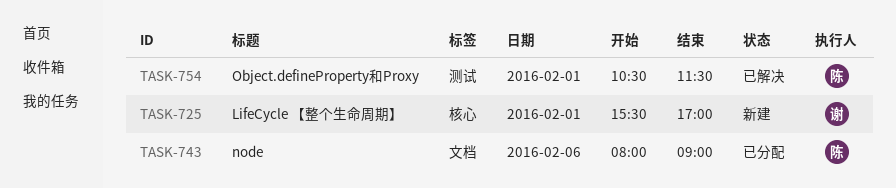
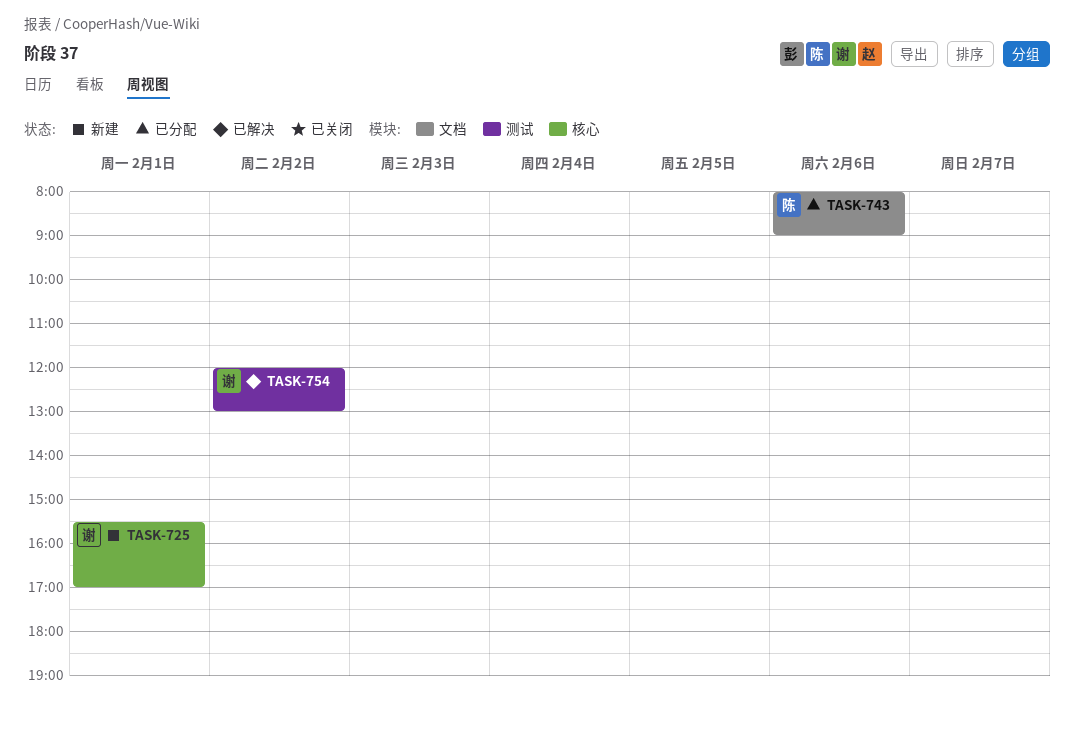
TASK-754, owner: 陈 -> 谢
TASK-754, day: Feb 1 -> Feb 2
TASK-754, begins: 10:30 -> 12:00
TASK-754, ends: 11:30 -> 13:00

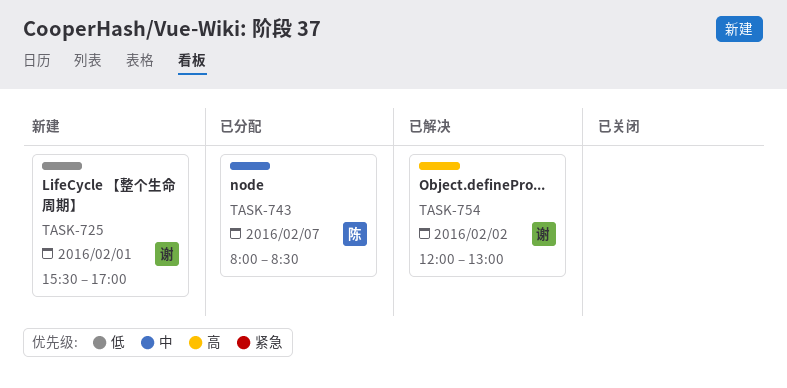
TASK-743, day: Feb 6 -> Feb 7
TASK-743, ends: 09:00 -> 08:30

